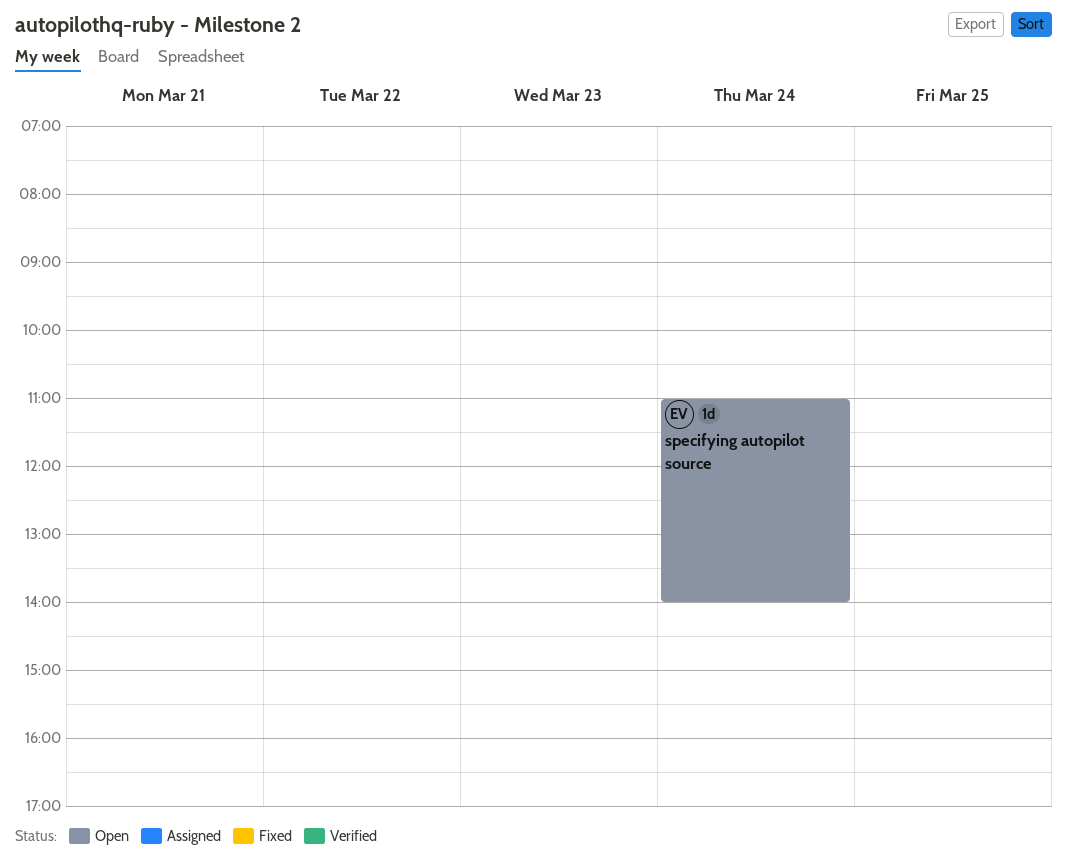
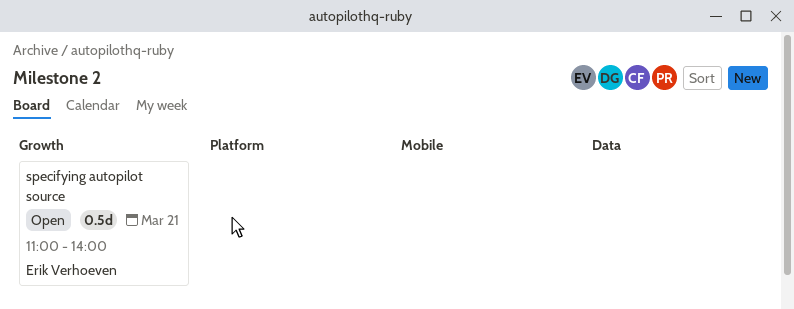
specifying autopilot source, estimate: 1d -> 0.5d
specifying autopilot source, day: Mar 24 -> Mar 21

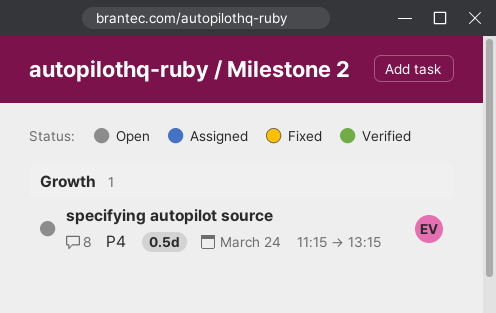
specifying autopilot source, day: Mar 21 -> Mar 24
specifying autopilot source, begins: 11:00 -> 11:15
specifying autopilot source, ends: 14:00 -> 13:15

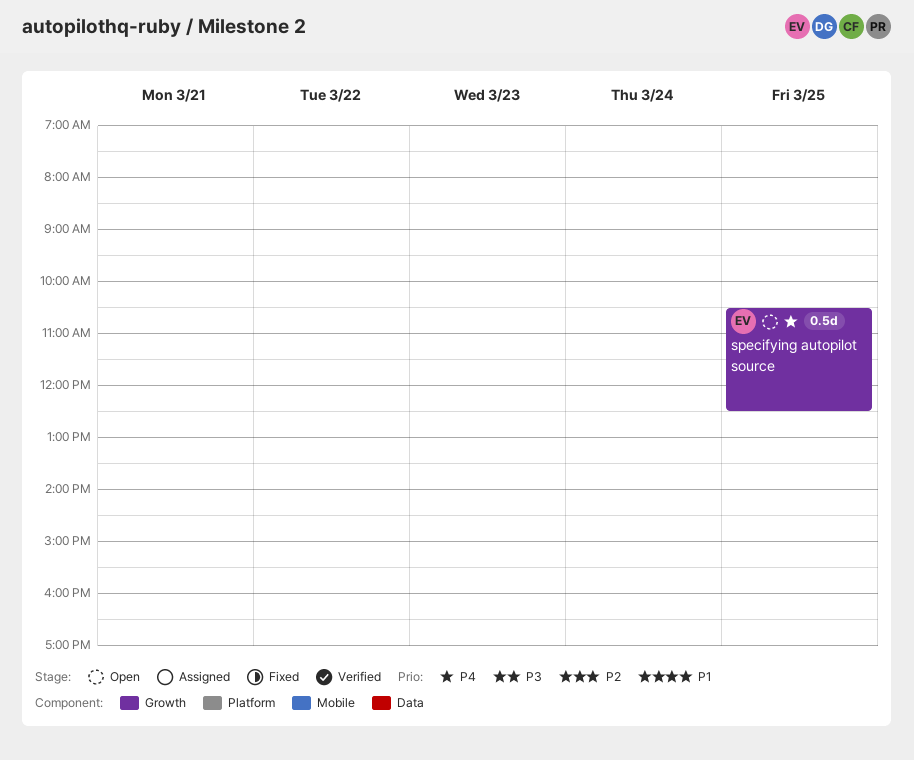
specifying autopilot source, day: Mar 24 -> Mar 25
specifying autopilot source, begins: 11:15 -> 10:30
specifying autopilot source, ends: 13:15 -> 12:30

